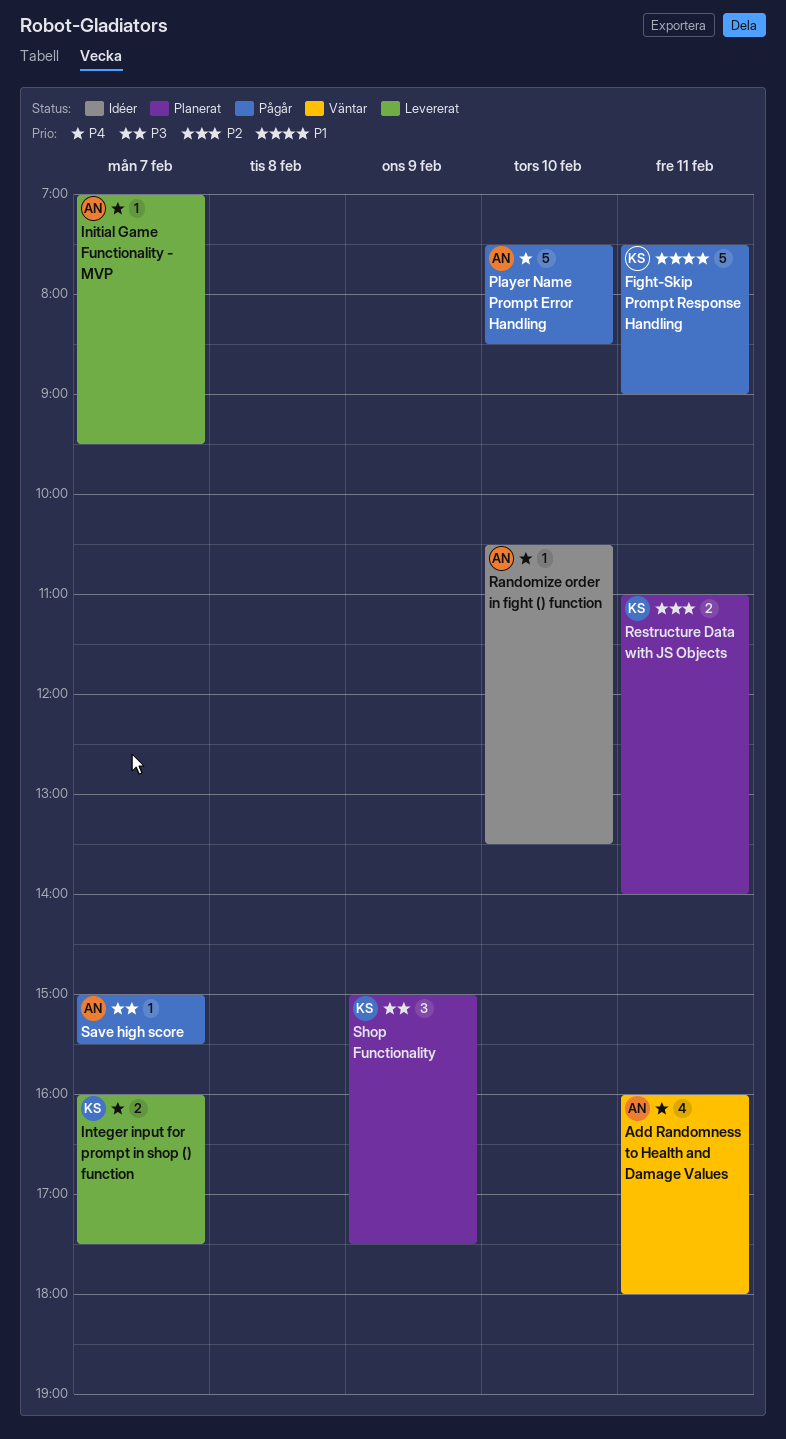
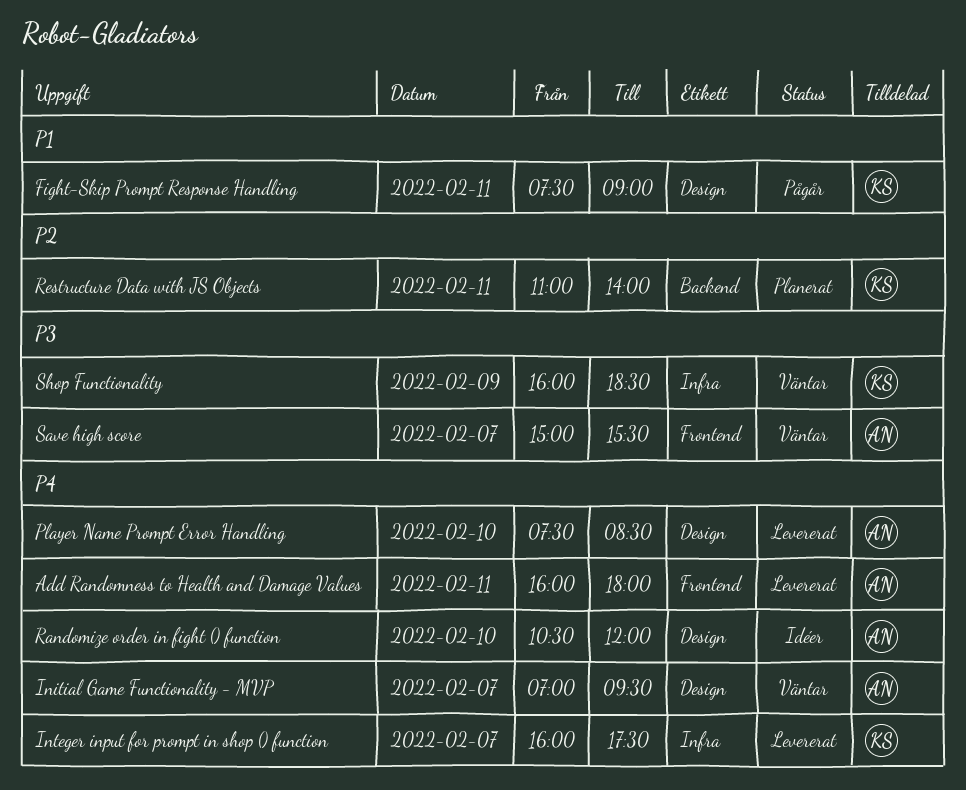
Add Randomness to Health and Damage Values, status: Väntar -> Levererat
Initial Game Functionality - MVP, status: Levererat -> Väntar
Player Name Prompt Error Handling, status: Pågår -> Levererat
Randomize order in fight () function, ends: 13:30 -> 12:00
Save high score, status: Pågår -> Väntar
Shop Functionality, status: Planerat -> Väntar
Shop Functionality, begins: 15:00 -> 16:00
Shop Functionality, ends: 17:30 -> 18:30

